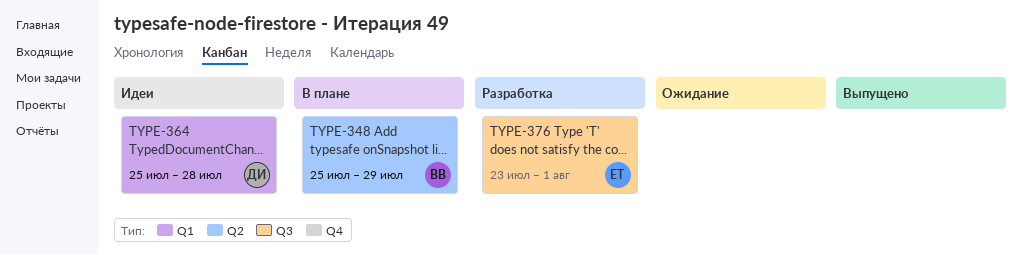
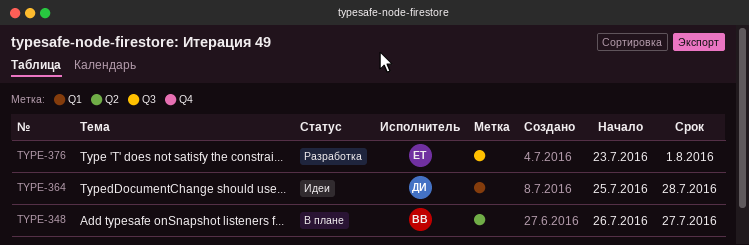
TYPE-348, start: Jul 25 -> Jul 26
TYPE-348, due: Jul 29 -> Jul 27

